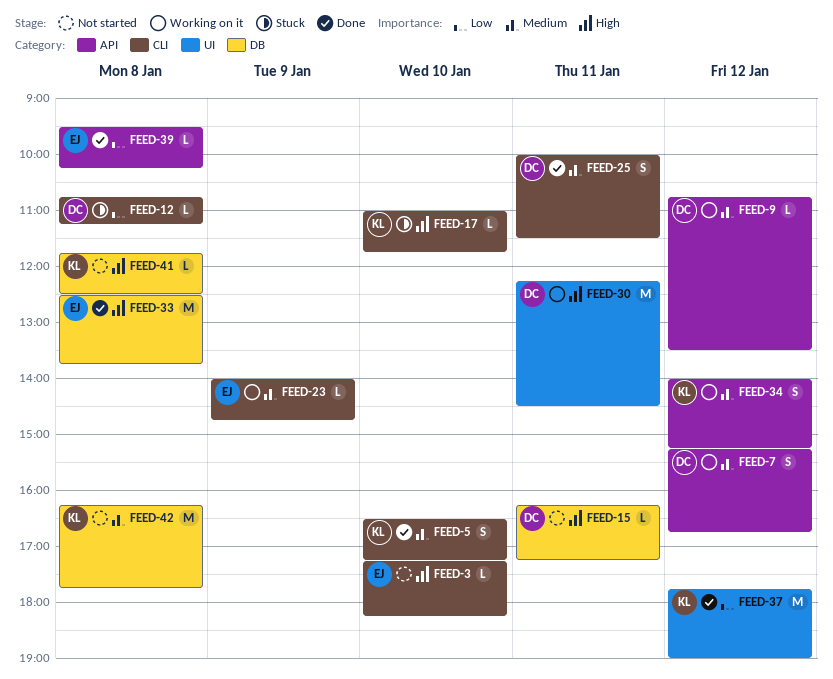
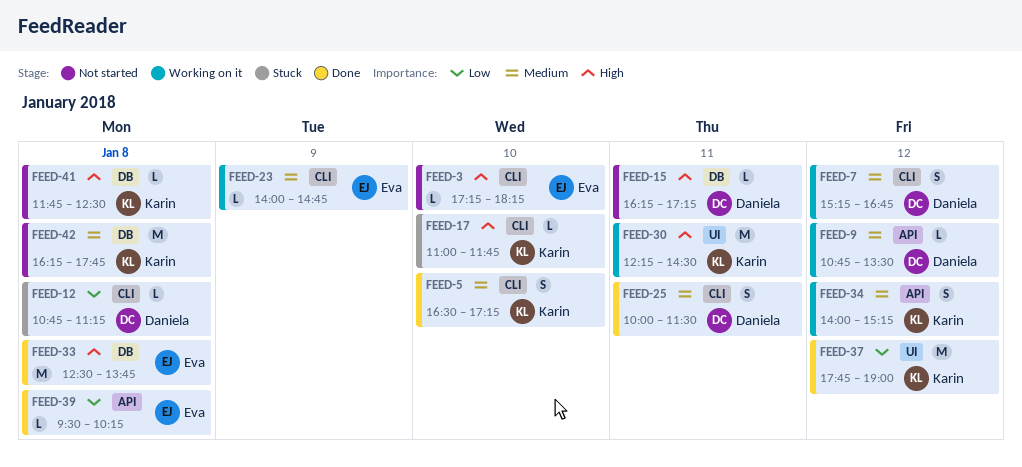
FEED-7, label: API -> CLI
FEED-30, owner: Daniela -> Karin

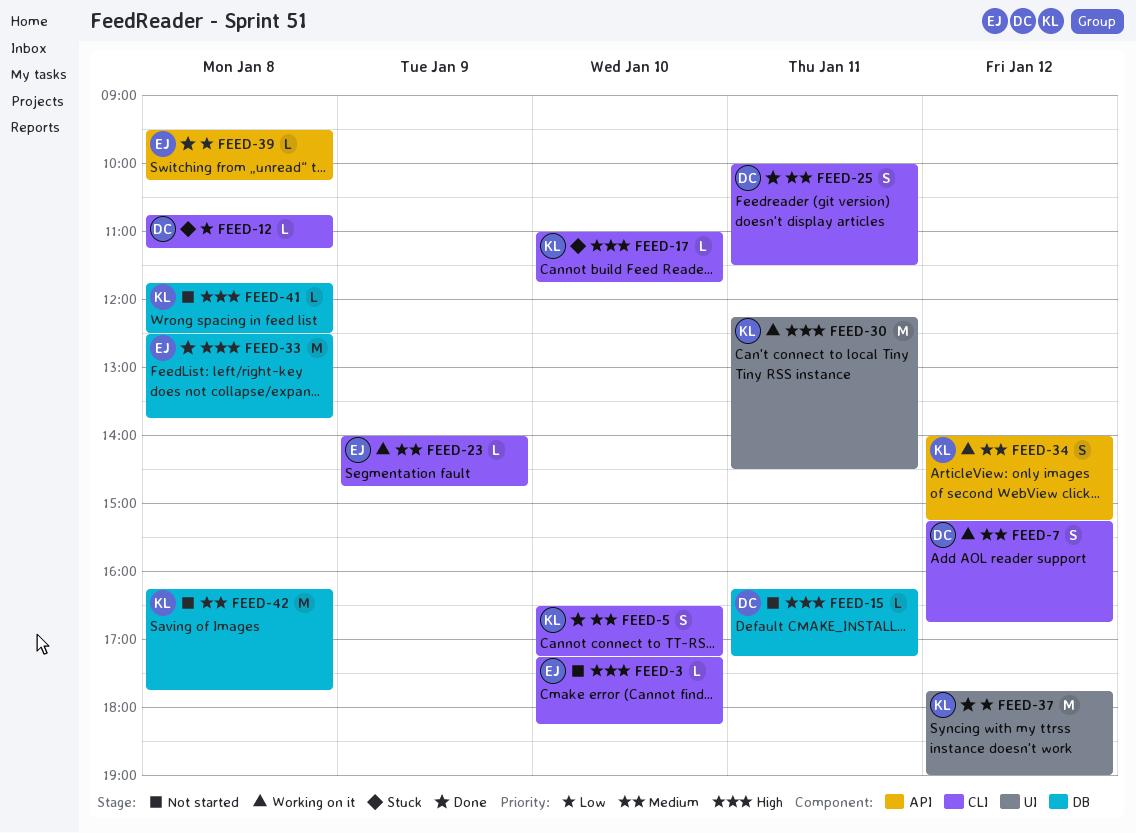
FEED-9: present -> none

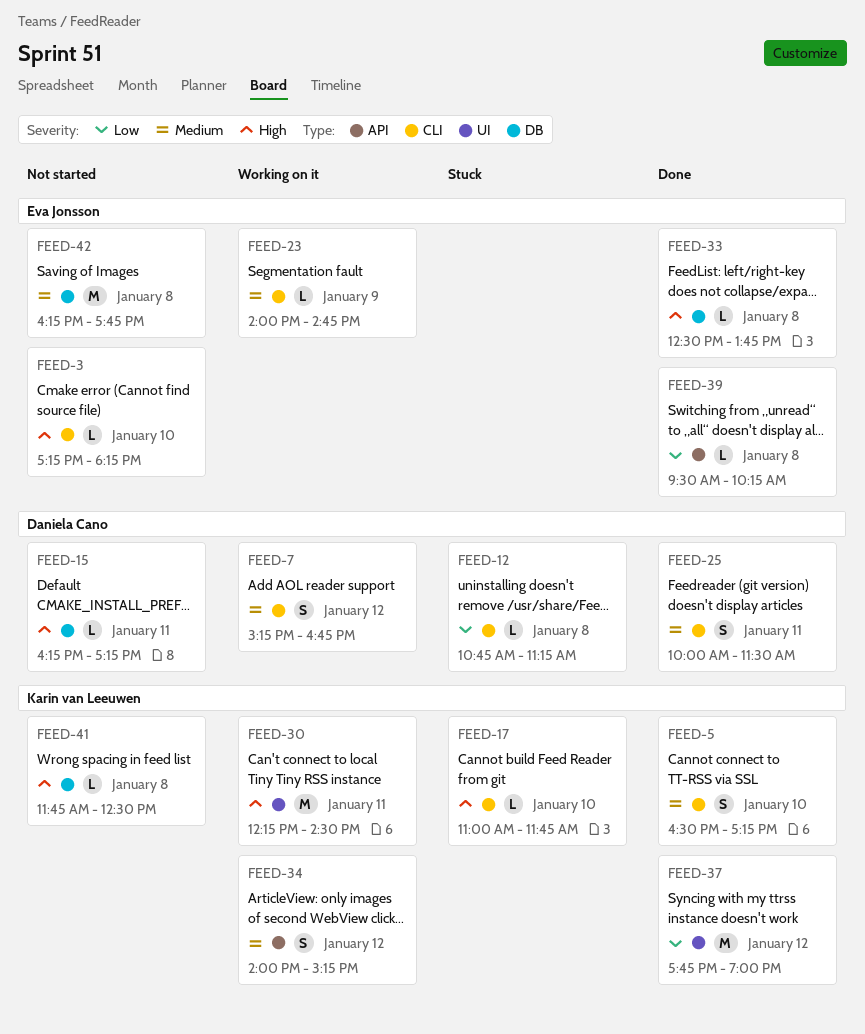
FEED-33, estimate: M -> L
FEED-42, owner: Karin van Leeuwen -> Eva Jonsson

